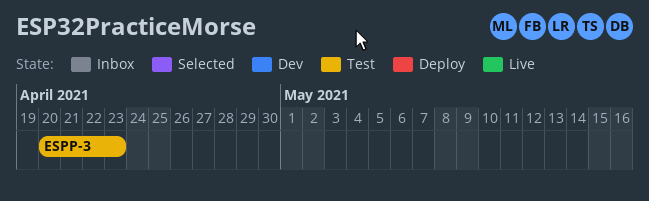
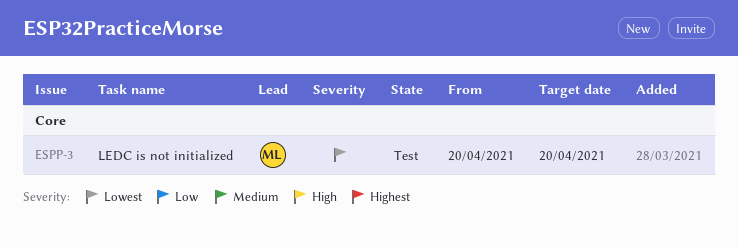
ESPP-3, due: Apr 23 -> Apr 20

